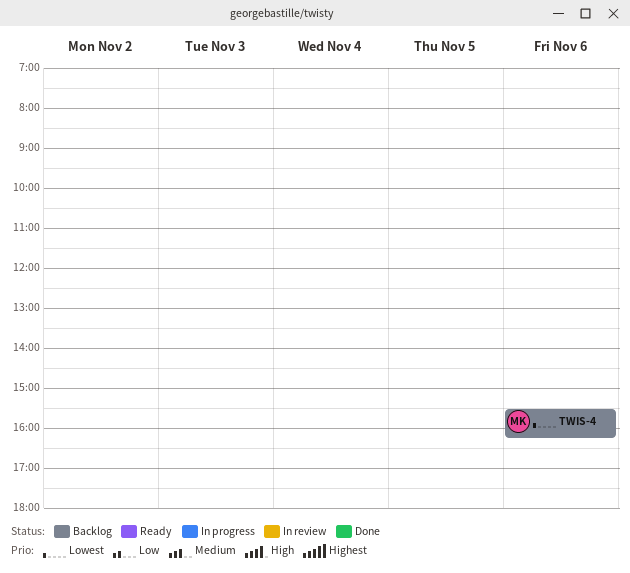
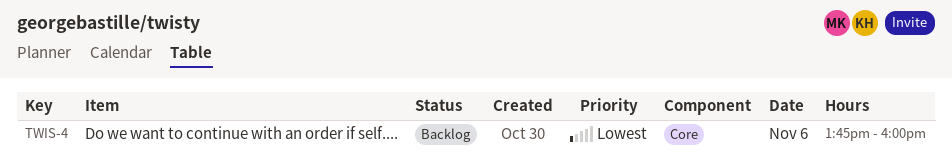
TWIS-4, begins: 15:30 -> 13:45
TWIS-4, ends: 16:15 -> 16:00

